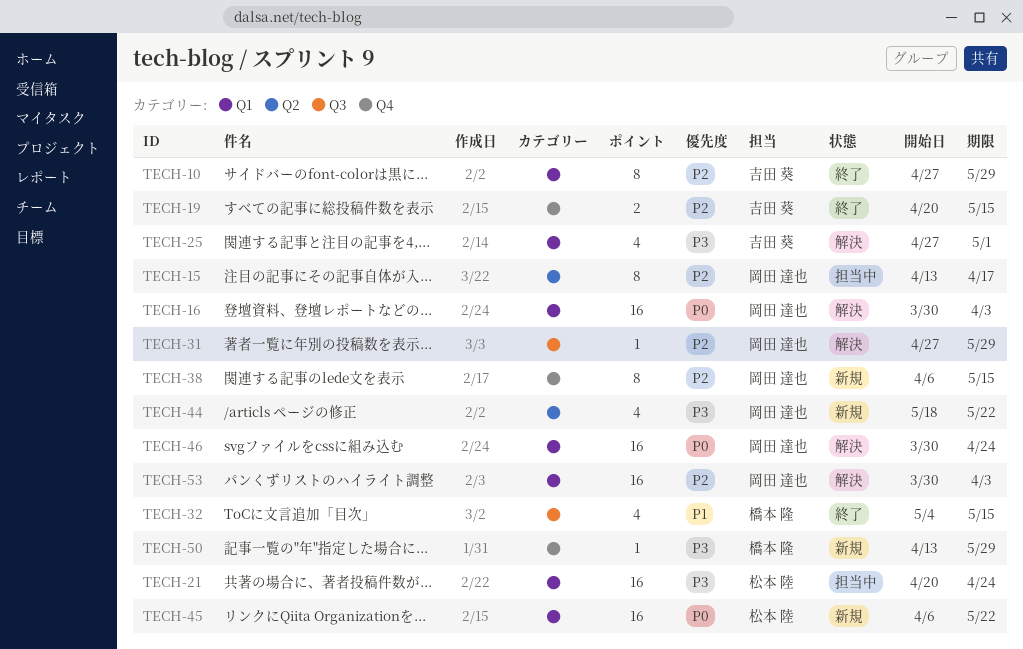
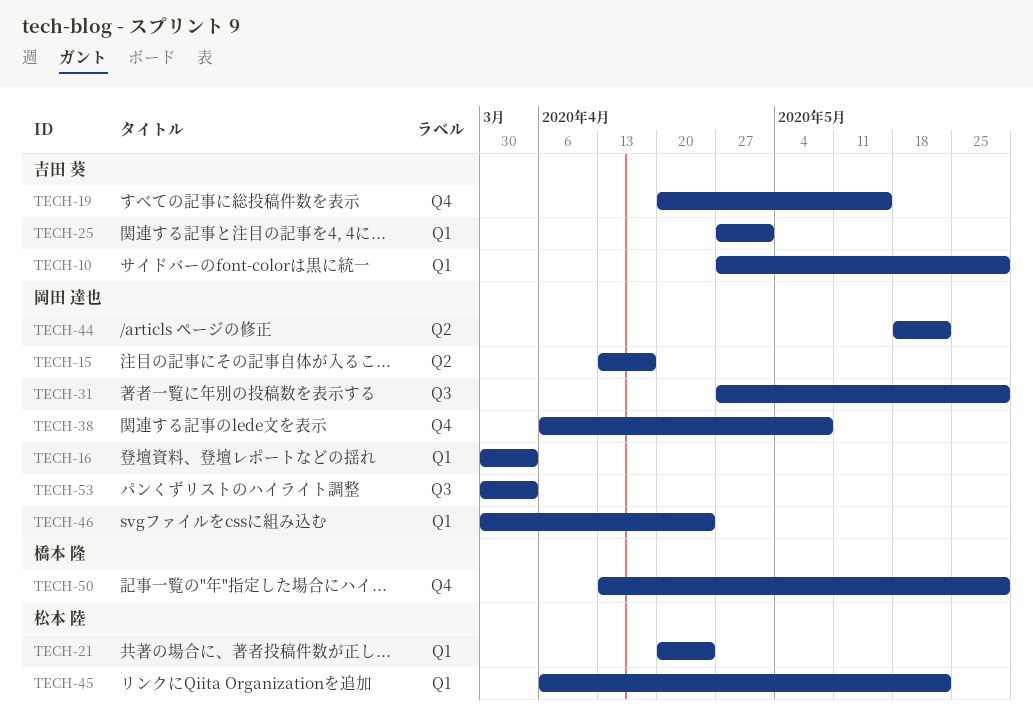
TECH-32: present -> none
TECH-38, due: May 15 -> May 8
TECH-53, label: Q1 -> Q3

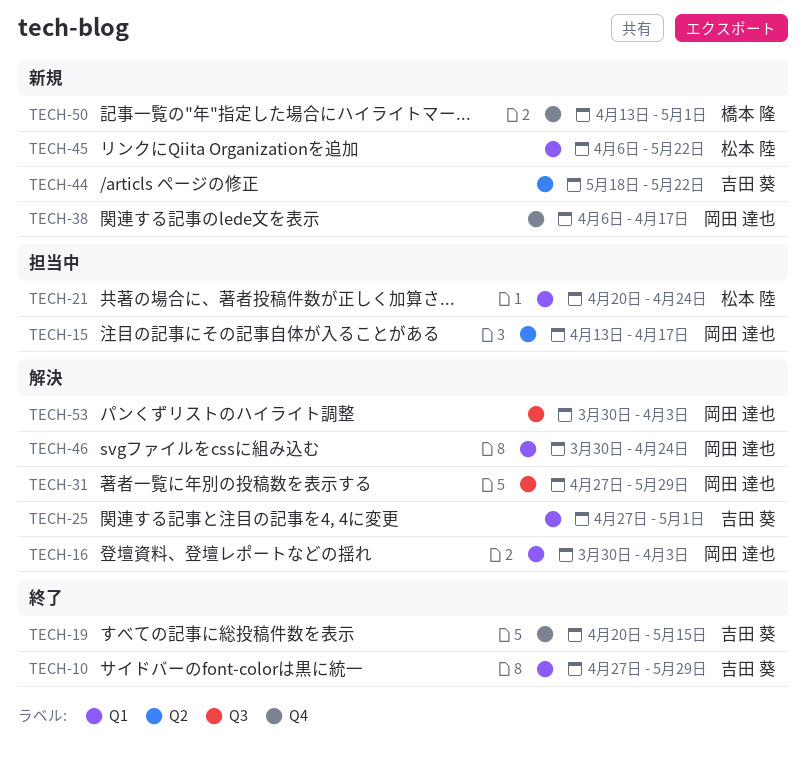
TECH-38, due: May 8 -> Apr 17
TECH-44, owner: 岡田 達也 -> 吉田 葵
TECH-50, due: May 29 -> May 1

